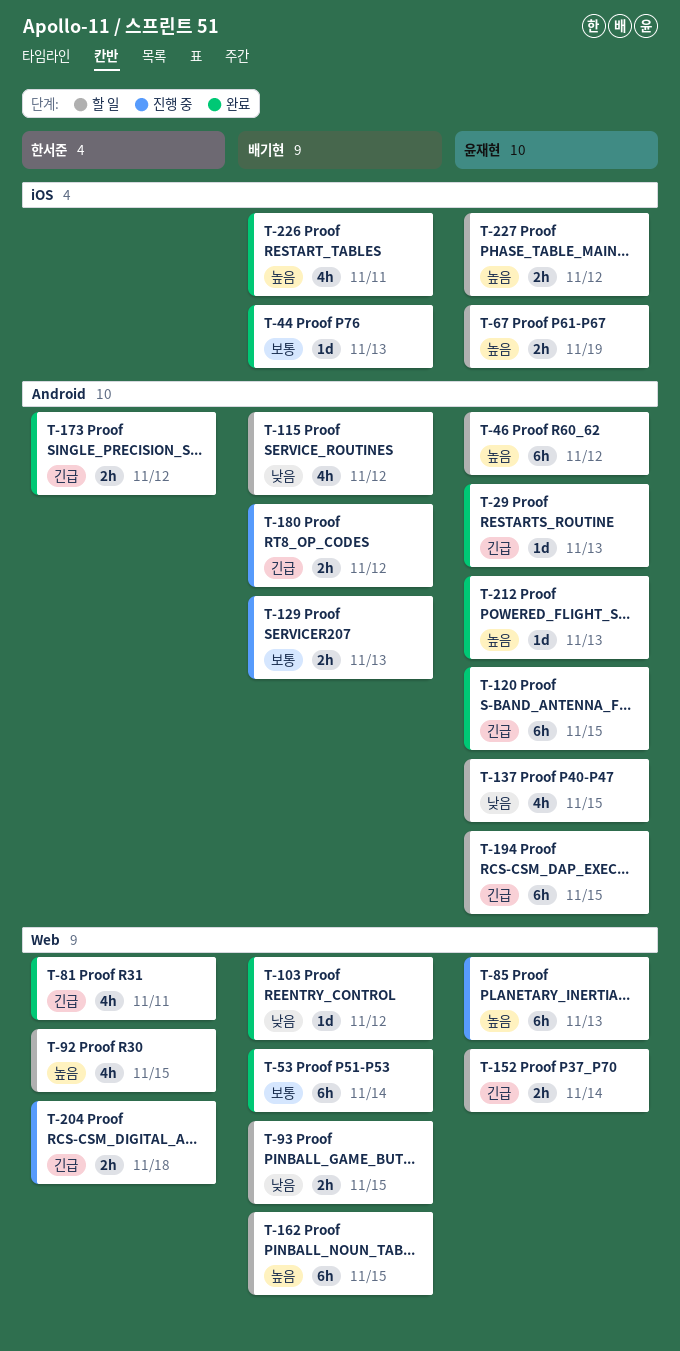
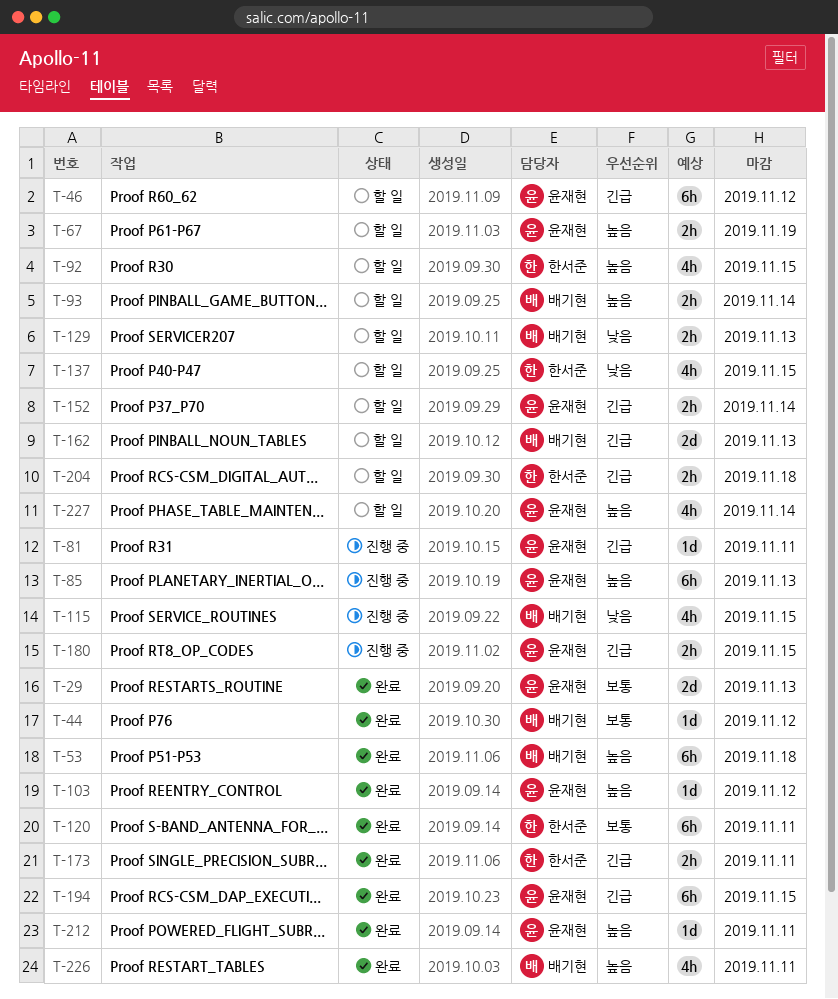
T-29, priority: 긴급 -> 보통
T-29, estimate: 1d -> 2d
T-44, due: Nov 13 -> Nov 12
T-46, priority: 높음 -> 긴급
T-53, priority: 보통 -> 높음
T-53, due: Nov 14 -> Nov 18
T-81, status: 완료 -> 진행 중
T-81, owner: 한서준 -> 윤재현
T-81, estimate: 4h -> 1d
T-93, priority: 낮음 -> 높음
T-93, due: Nov 15 -> Nov 14
T-103, owner: 배기현 -> 윤재현
T-103, priority: 낮음 -> 높음
T-115, status: 할 일 -> 진행 중
T-115, due: Nov 12 -> Nov 15
T-120, owner: 윤재현 -> 한서준
T-120, priority: 긴급 -> 보통
T-120, due: Nov 15 -> Nov 11
T-129, status: 진행 중 -> 할 일
T-129, priority: 보통 -> 낮음
T-137, owner: 윤재현 -> 한서준
T-162, priority: 높음 -> 긴급
T-162, estimate: 6h -> 2d
T-162, due: Nov 15 -> Nov 13
T-173, due: Nov 12 -> Nov 11
T-180, owner: 배기현 -> 윤재현
T-180, due: Nov 12 -> Nov 15
T-194, status: 할 일 -> 완료
T-204, status: 진행 중 -> 할 일
T-212, due: Nov 13 -> Nov 11
T-227, estimate: 2h -> 4h
T-227, due: Nov 12 -> Nov 14

